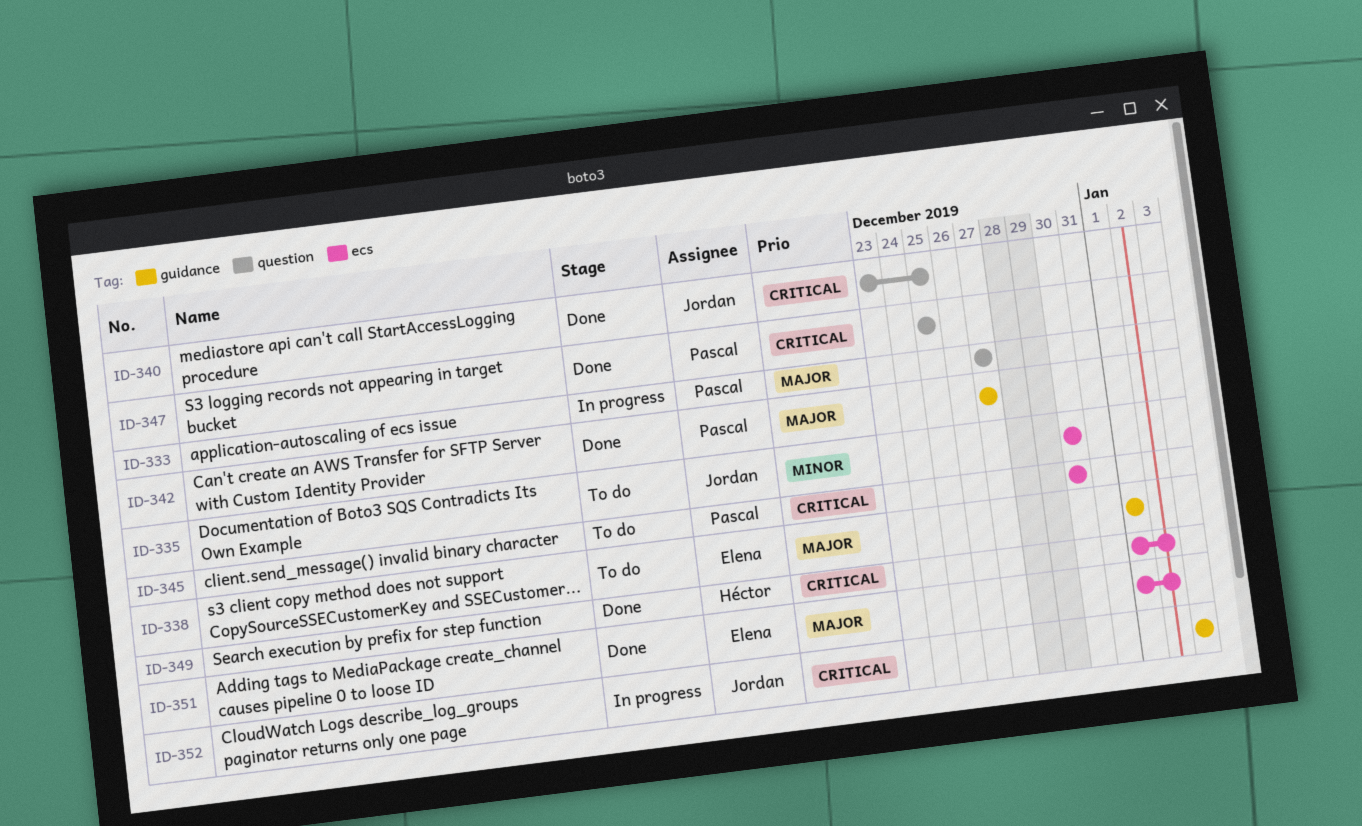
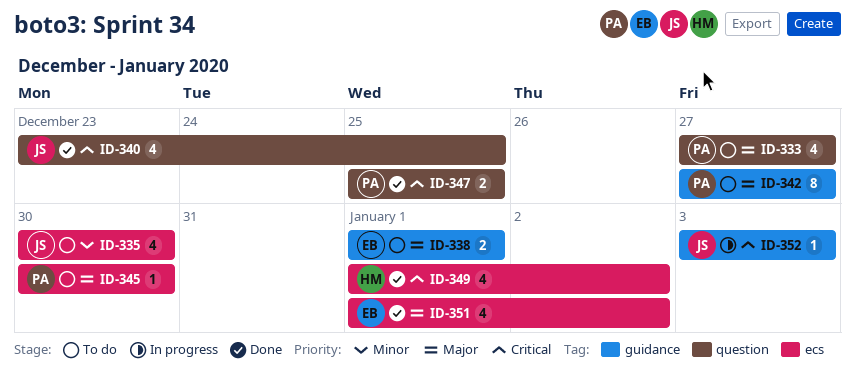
ID-333, status: In progress -> To do
ID-342, status: Done -> To do
ID-345, priority: Critical -> Major

